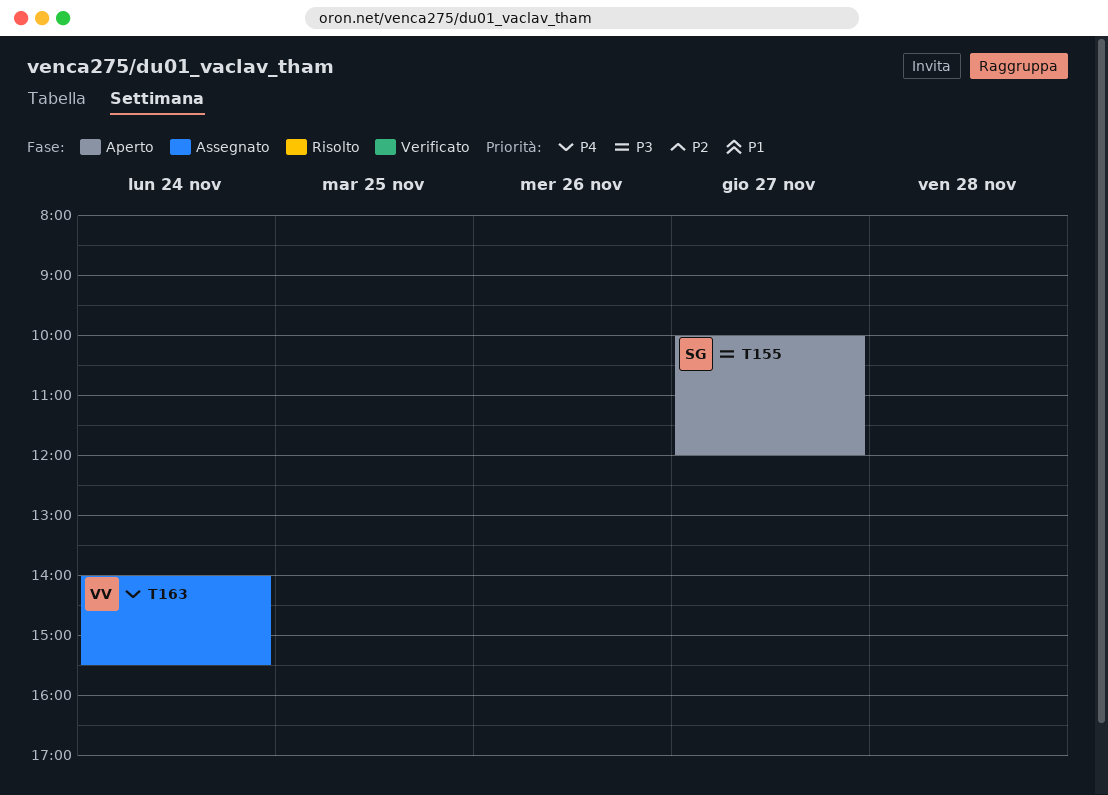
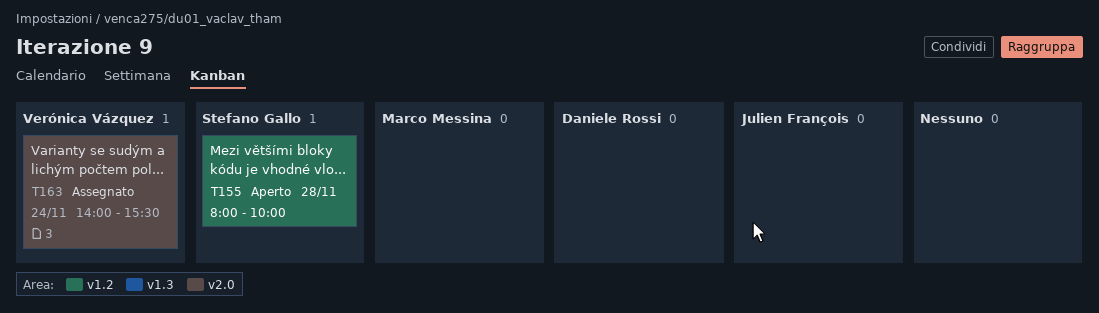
T155, day: Nov 27 -> Nov 28
T155, begins: 10:00 -> 08:00
T155, ends: 12:00 -> 10:00

